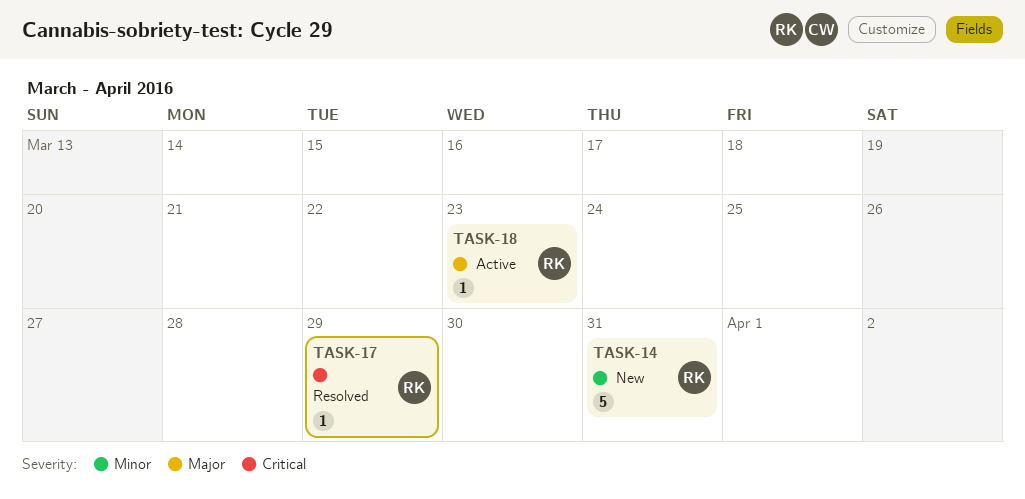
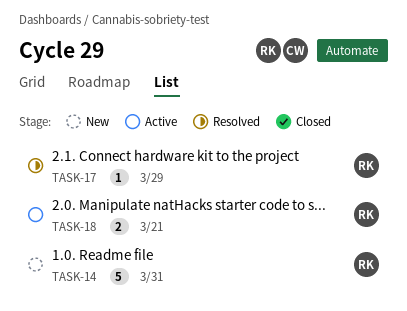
TASK-18, estimate: 1 -> 2
TASK-18, due: Mar 23 -> Mar 21

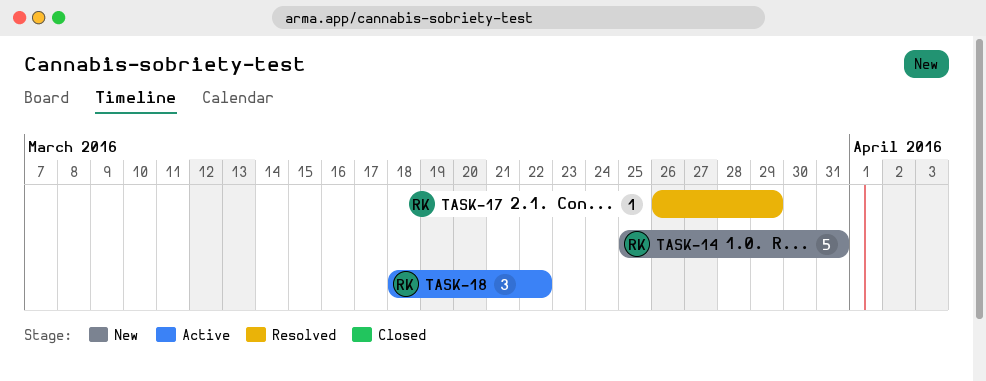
TASK-18, estimate: 2 -> 3
TASK-18, due: Mar 21 -> Mar 22

